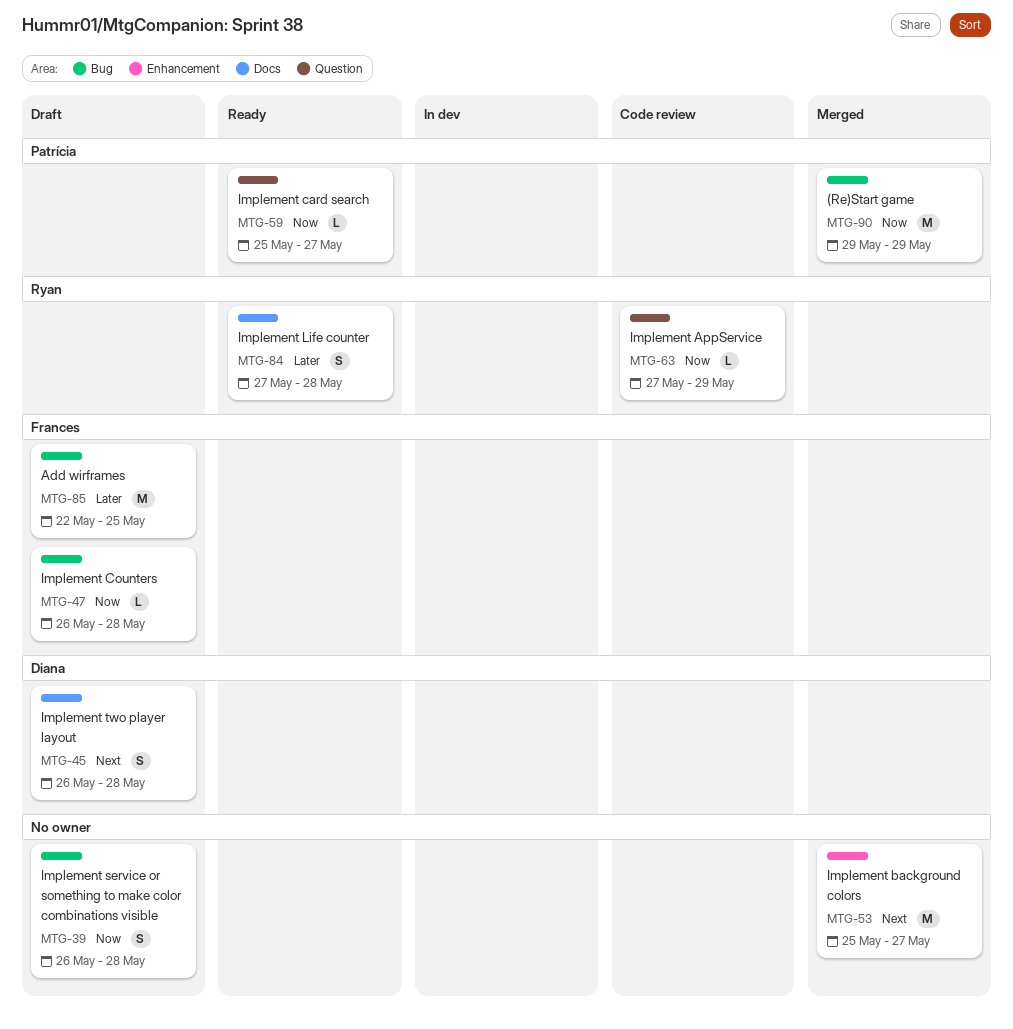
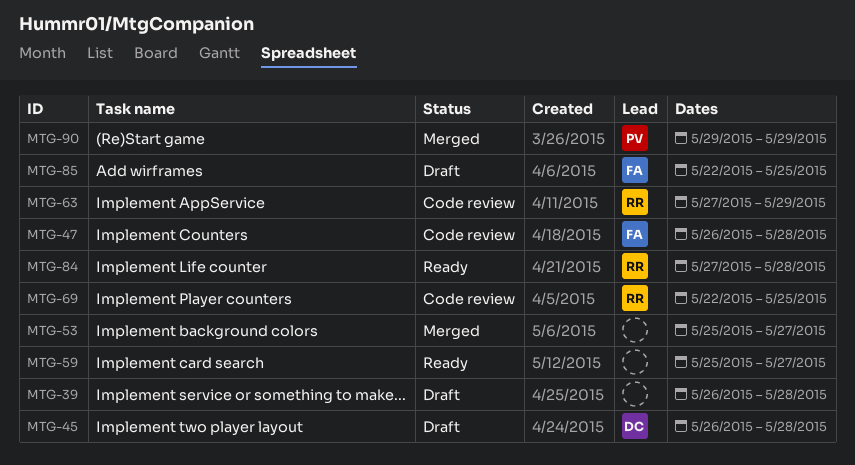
MTG-47, status: Draft -> Code review
MTG-59, owner: Patrícia -> none
MTG-69: none -> present

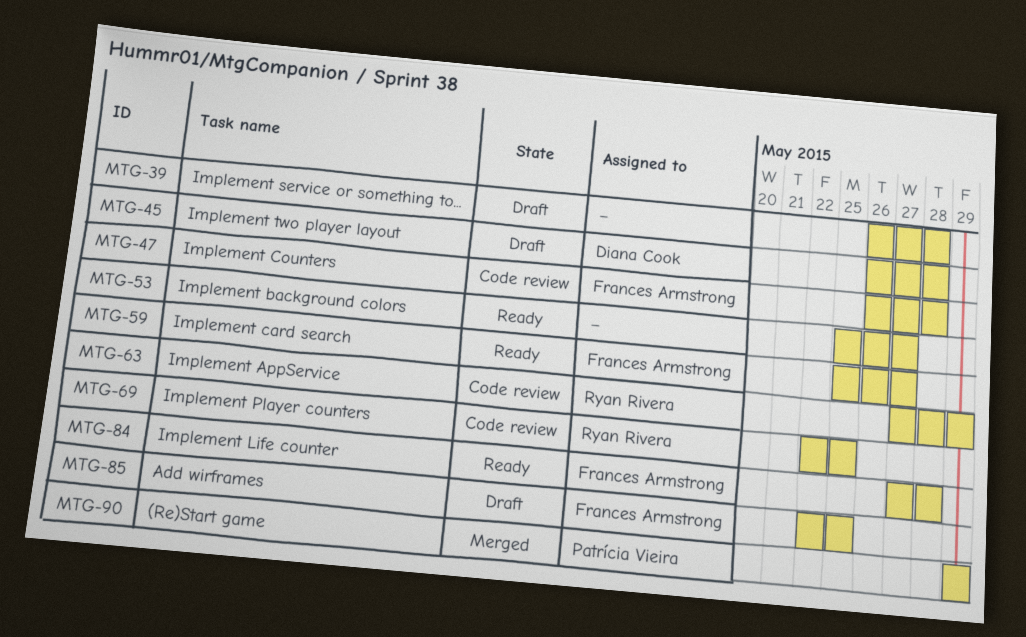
MTG-53, status: Merged -> Ready
MTG-59, owner: none -> Frances Armstrong
MTG-84, owner: Ryan Rivera -> Frances Armstrong

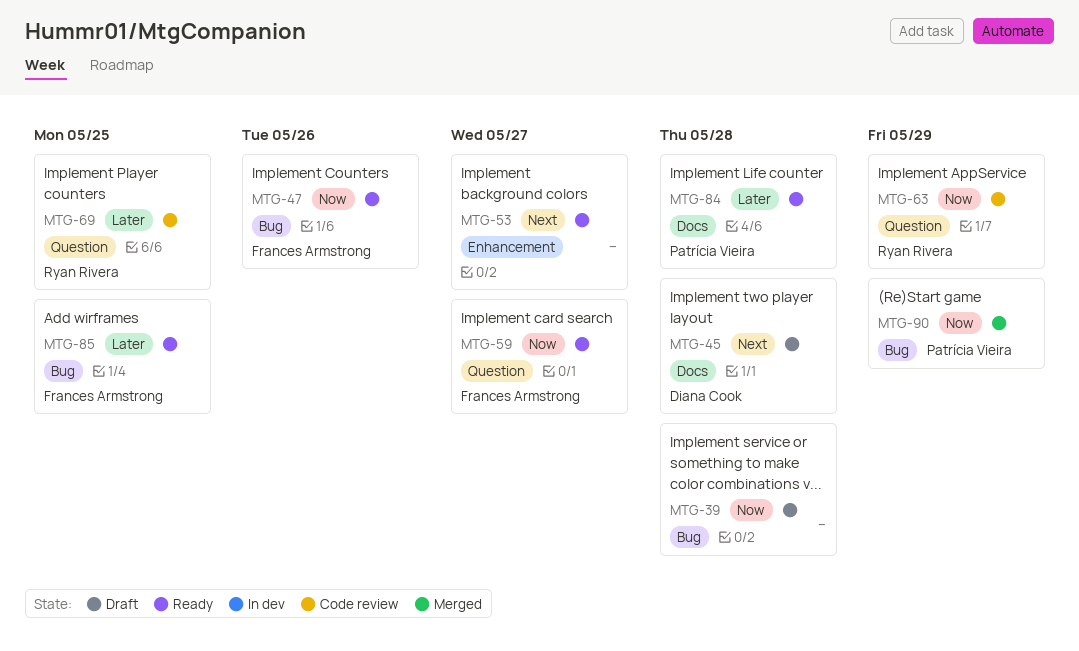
MTG-47, status: Code review -> Ready
MTG-47, due: May 28 -> May 26
MTG-84, owner: Frances Armstrong -> Patrícia Vieira
MTG-85, status: Draft -> Ready

